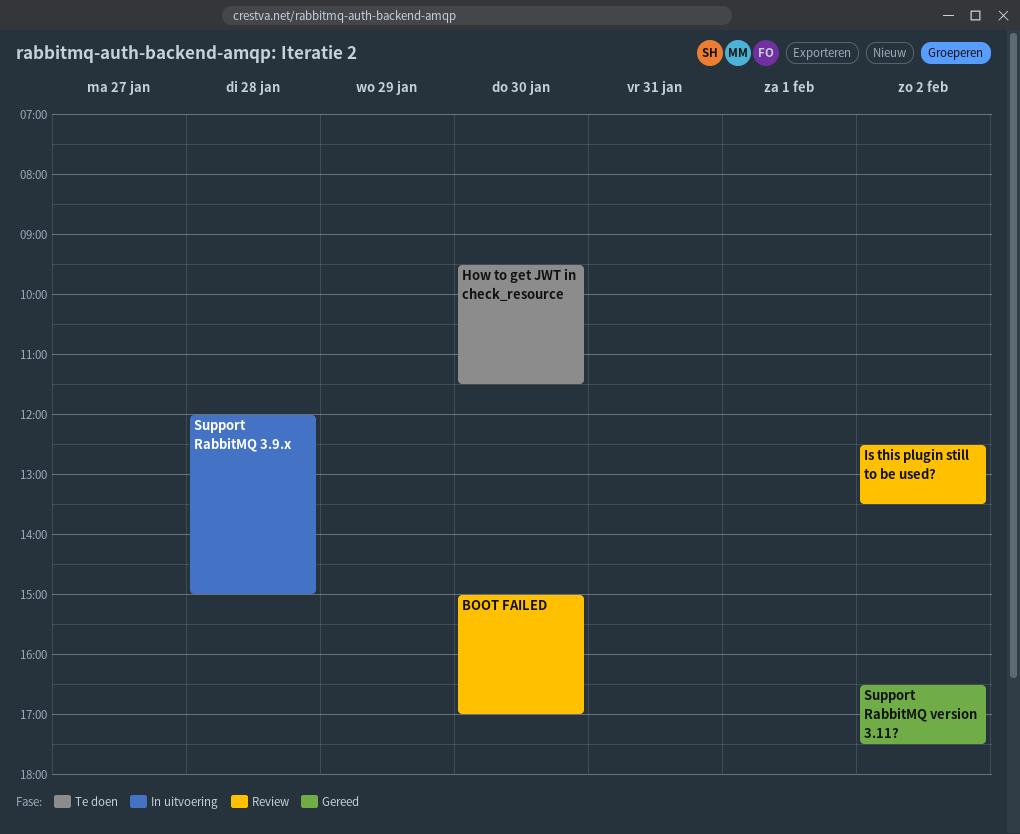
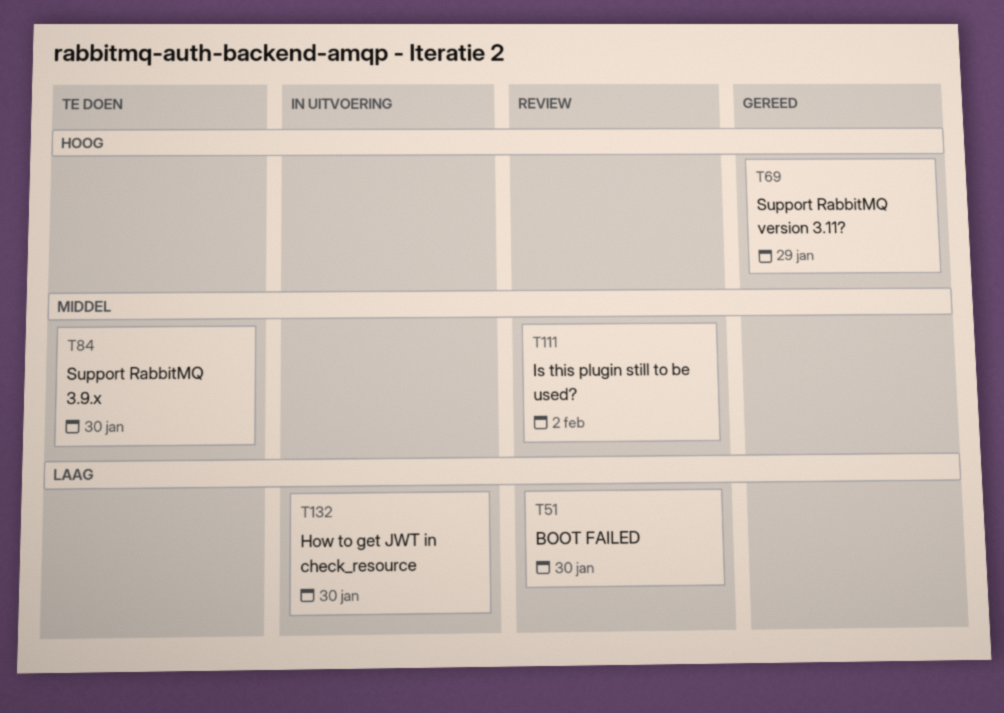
How to get JWT in check_resource, status: Te doen -> In uitvoering
Support RabbitMQ 3.9.x, status: In uitvoering -> Te doen
Support RabbitMQ 3.9.x, day: Jan 28 -> Jan 30
Support RabbitMQ version 3.11?, day: Feb 2 -> Jan 29

